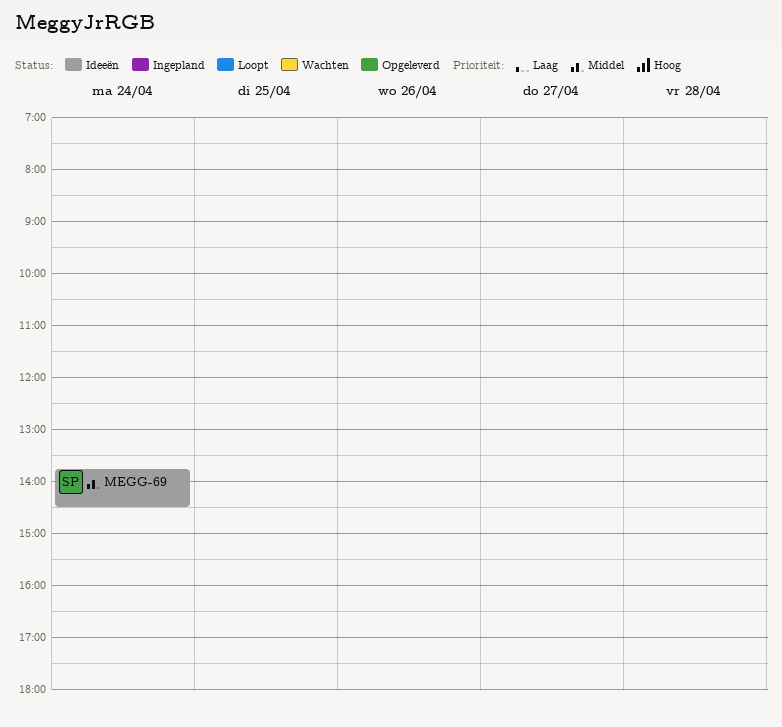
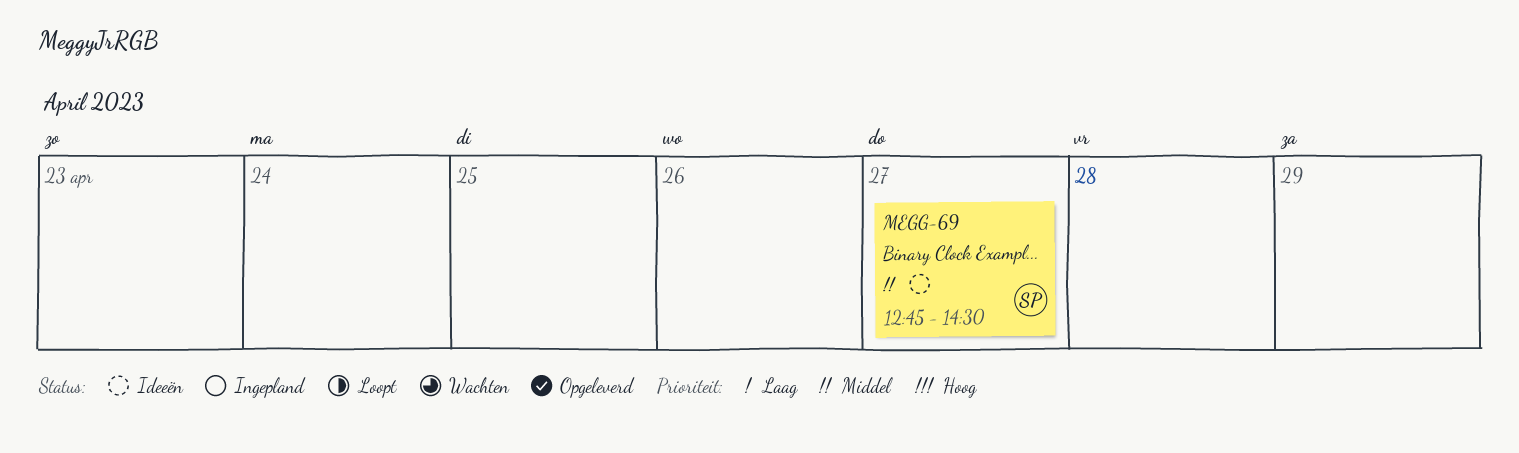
MEGG-69, day: Apr 24 -> Apr 27
MEGG-69, begins: 13:45 -> 12:45

